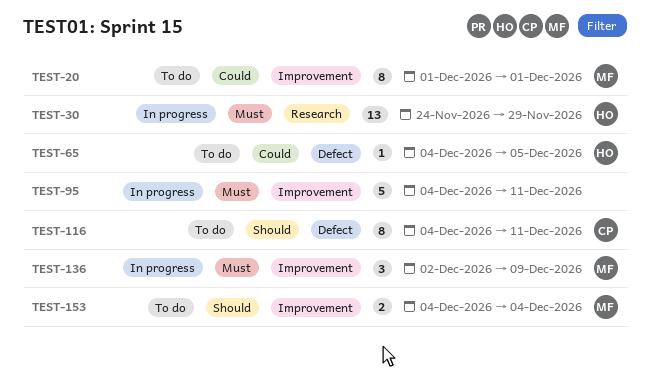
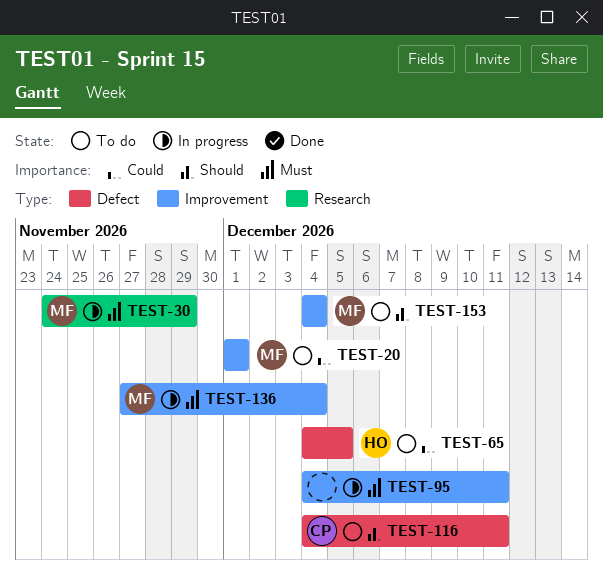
TEST-30, owner: HO -> MF
TEST-136, start: Dec 2 -> Nov 27
TEST-136, due: Dec 9 -> Dec 4

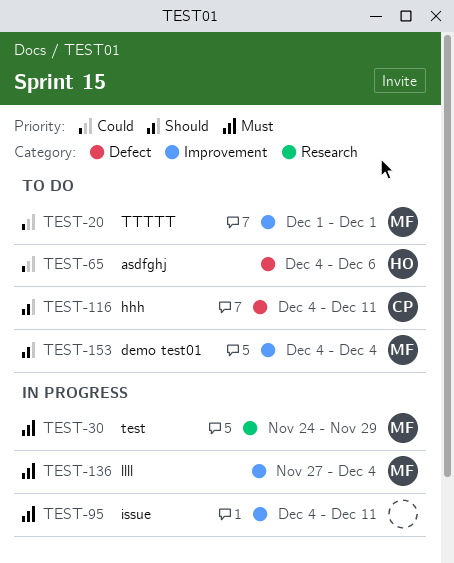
TEST-65, due: Dec 5 -> Dec 6

